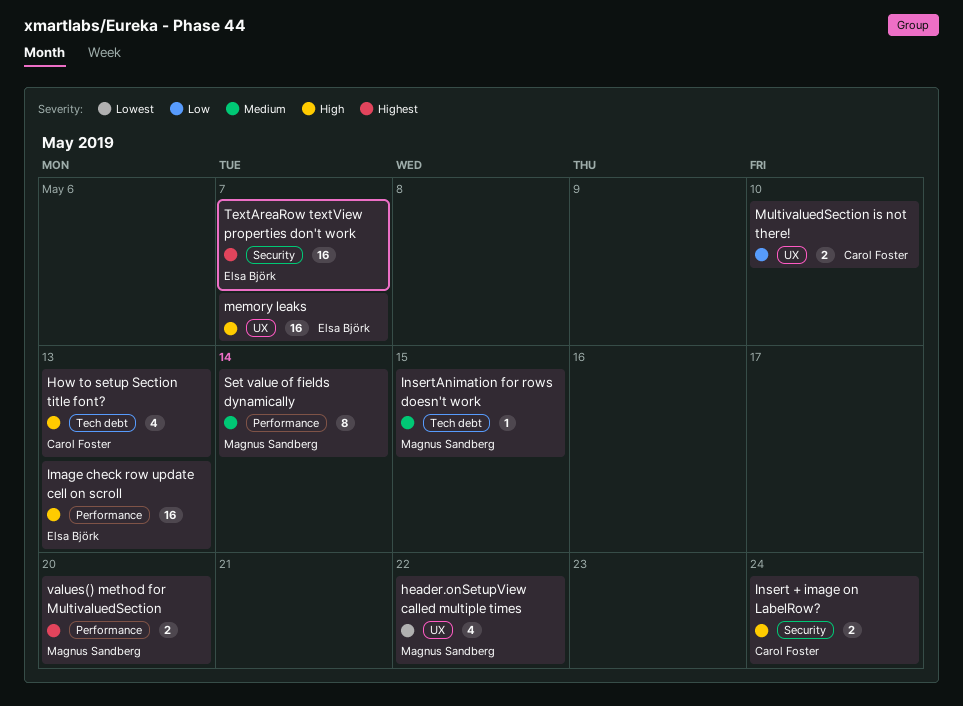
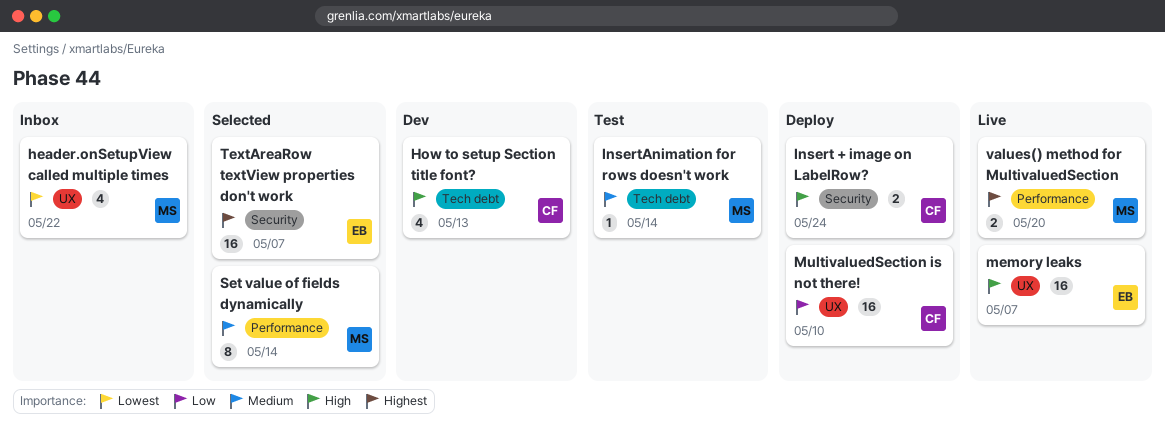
Image check row update cell on scroll: present -> none
InsertAnimation for rows doesn't work, due: May 15 -> May 14
MultivaluedSection is not there!, estimate: 2 -> 16

